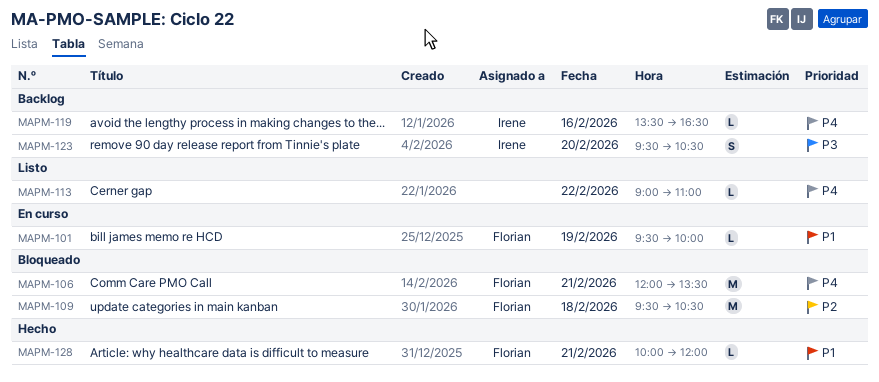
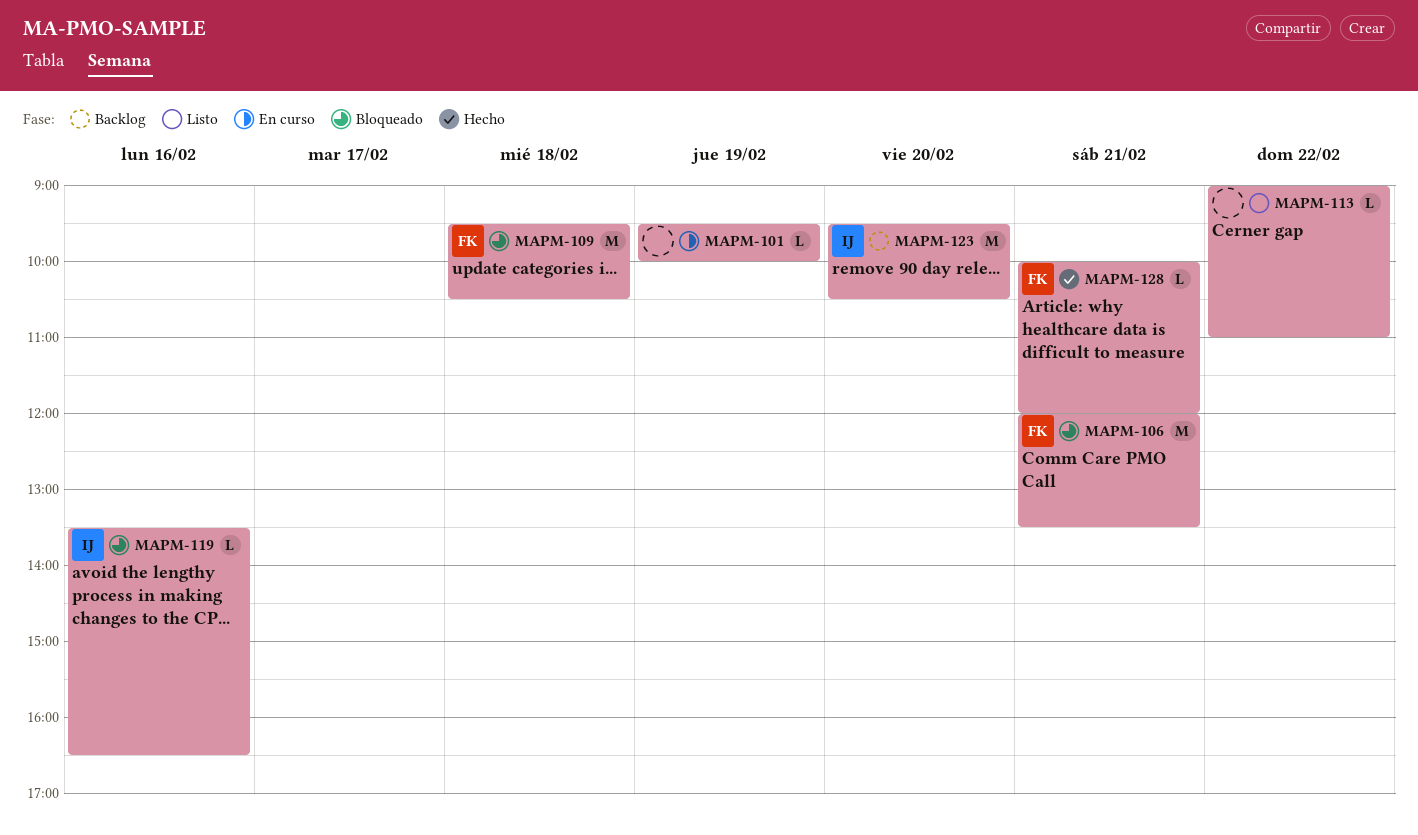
MAPM-101, owner: Florian -> none
MAPM-119, status: Backlog -> Bloqueado
MAPM-123, estimate: S -> M

